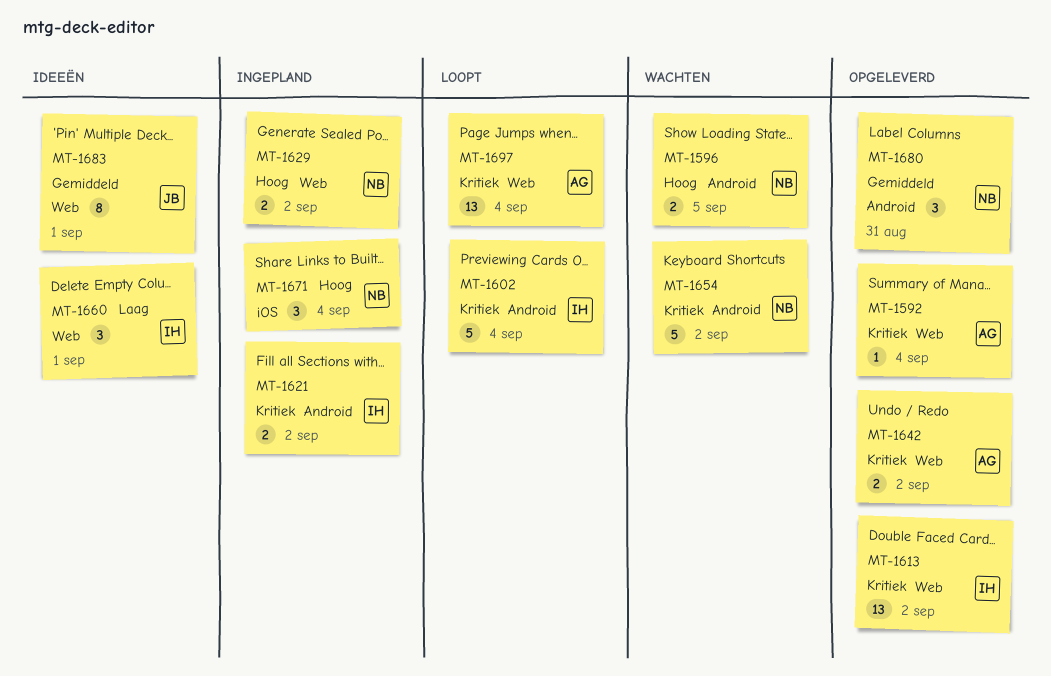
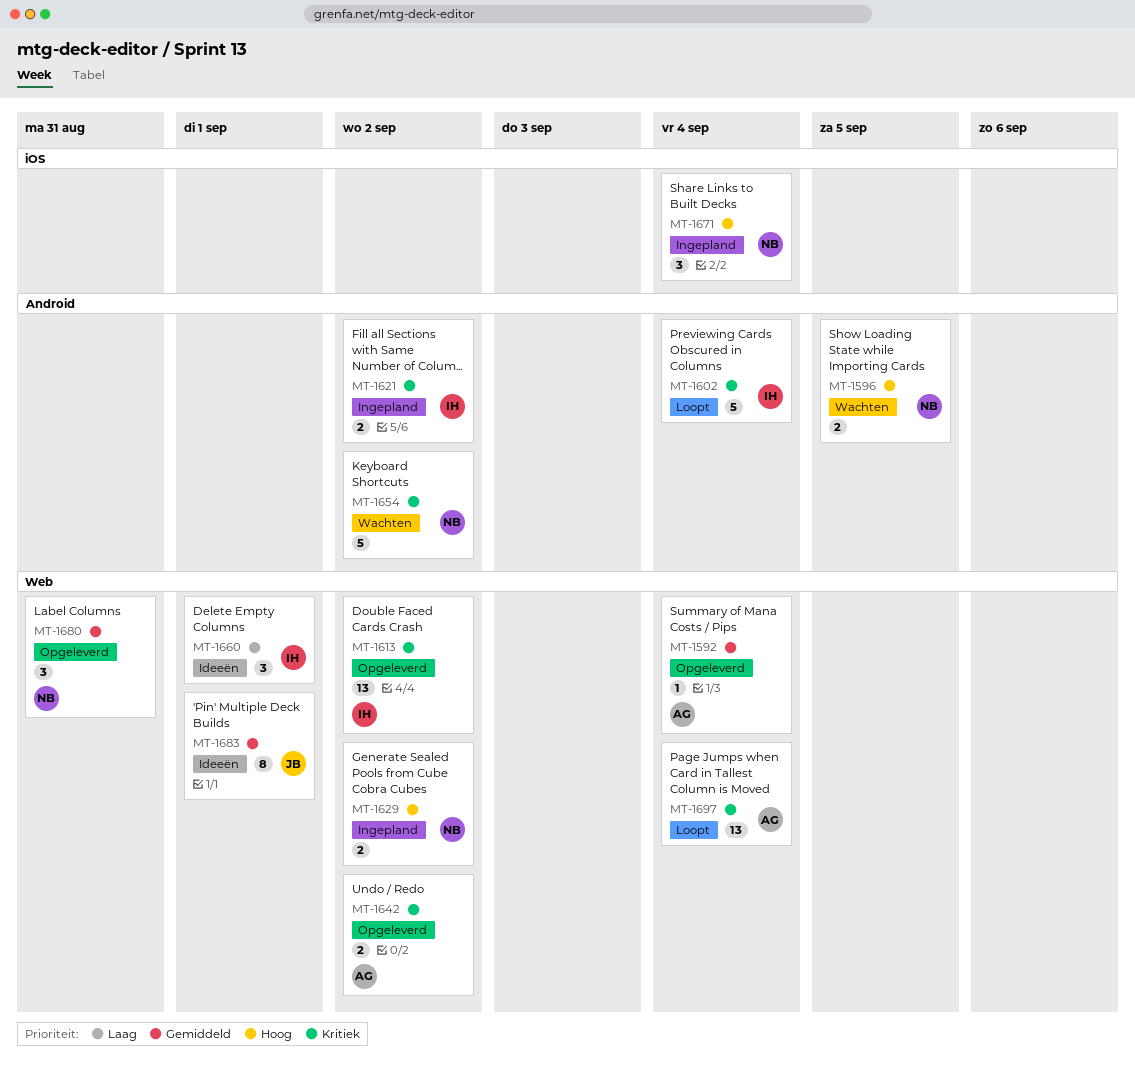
MT-1592, priority: Kritiek -> Gemiddeld
MT-1680, label: Android -> Web

